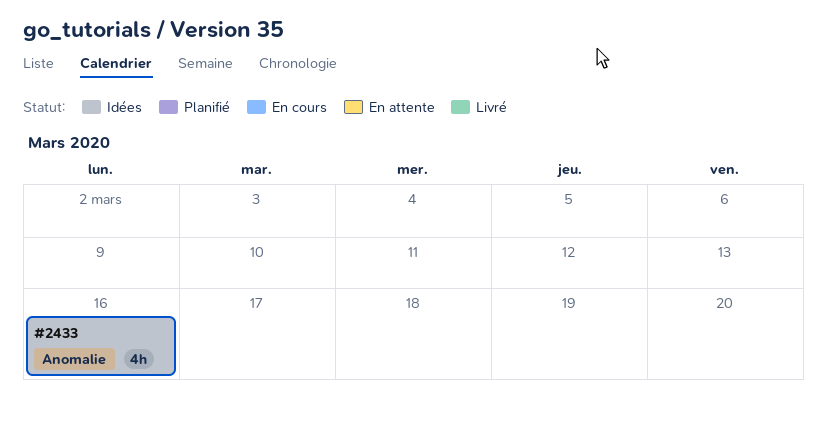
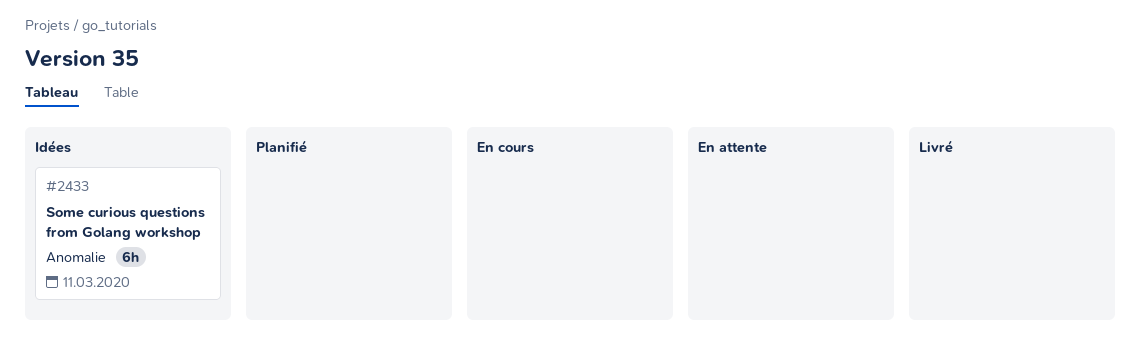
#2433, estimate: 4h -> 6h
#2433, due: Mar 16 -> Mar 11

